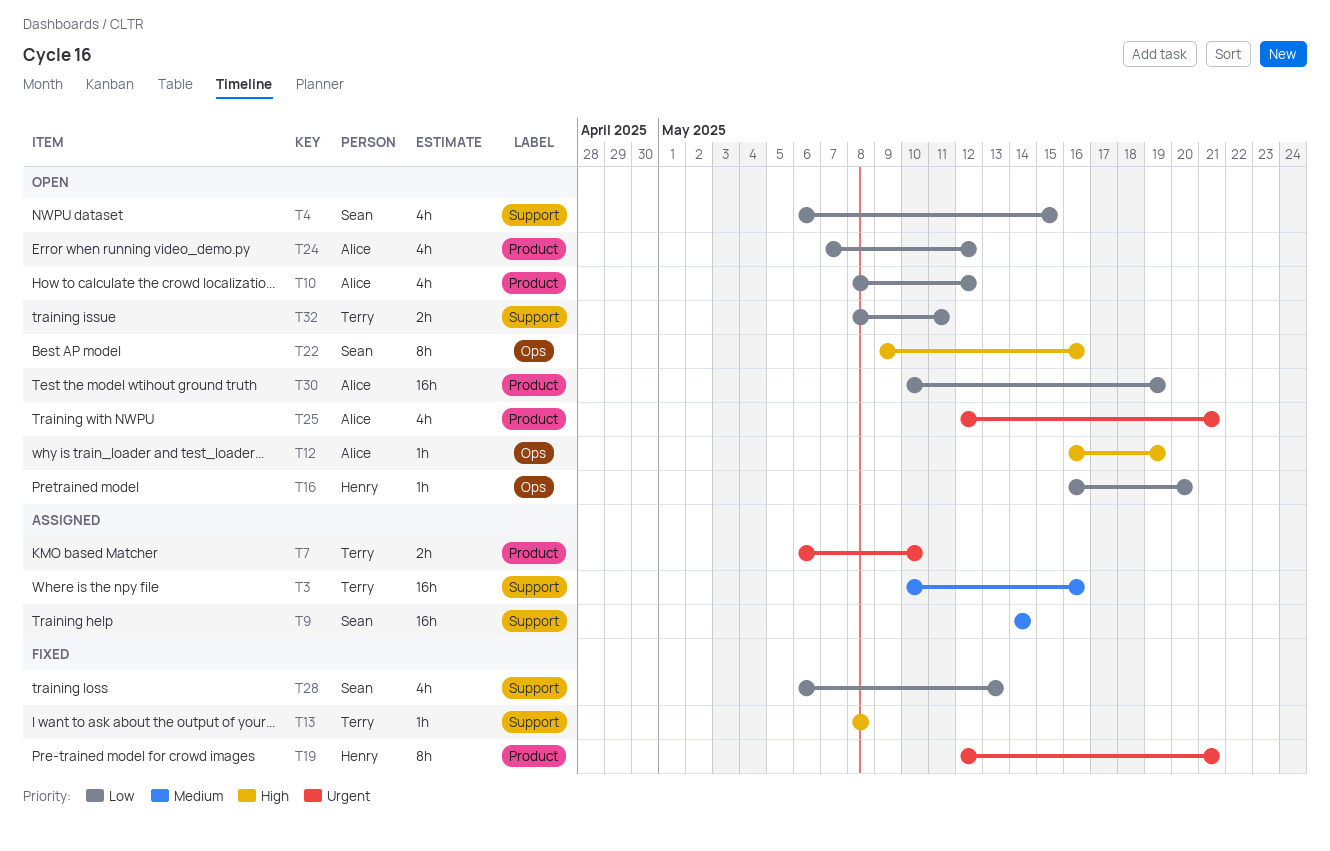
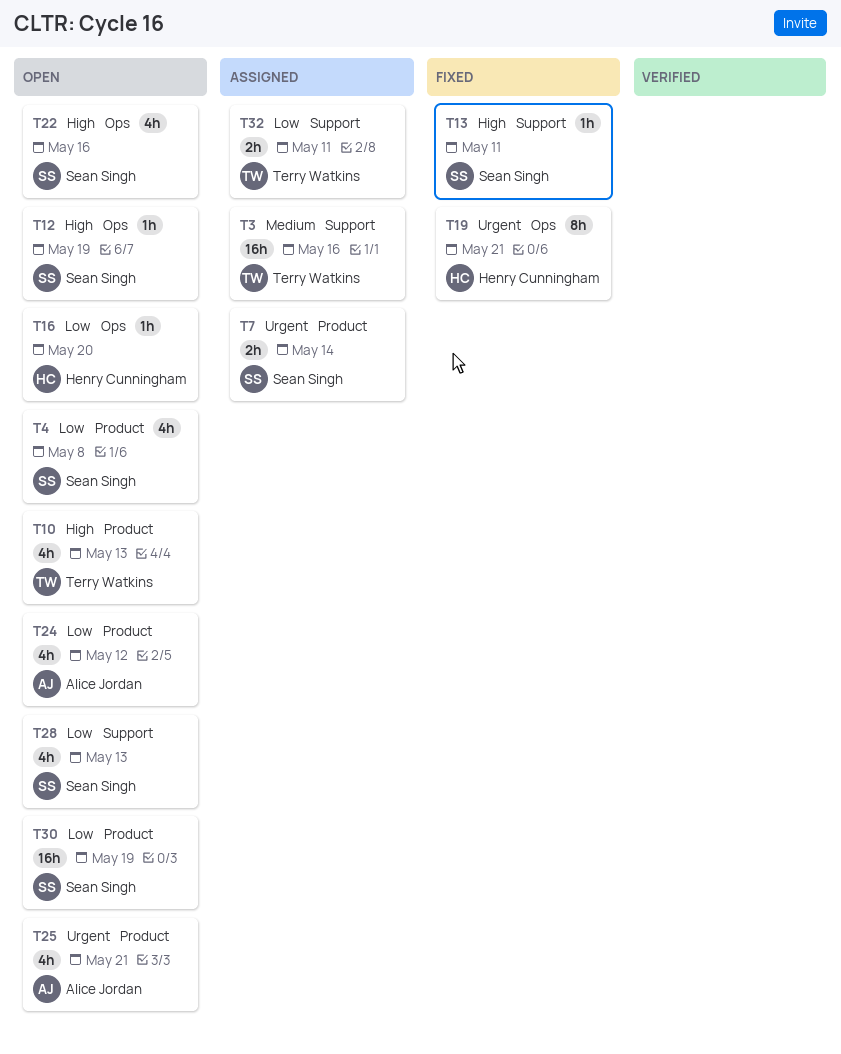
T4, label: Support -> Product
T4, due: May 15 -> May 8
T7, owner: Terry Watkins -> Sean Singh
T7, due: May 10 -> May 14
T9: present -> none
T10, owner: Alice Jordan -> Terry Watkins
T10, priority: Low -> High
T10, due: May 12 -> May 13
T12, owner: Alice Jordan -> Sean Singh
T13, owner: Terry Watkins -> Sean Singh
T13, due: May 8 -> May 11
T19, label: Product -> Ops
T22, estimate: 8h -> 4h
T28, status: Fixed -> Open
T30, owner: Alice Jordan -> Sean Singh
T32, status: Open -> Assigned

